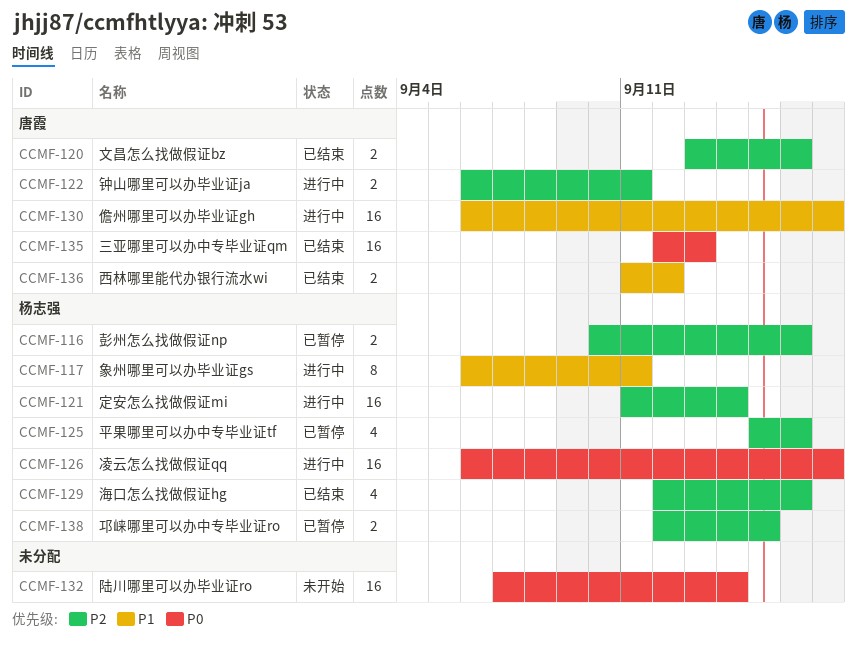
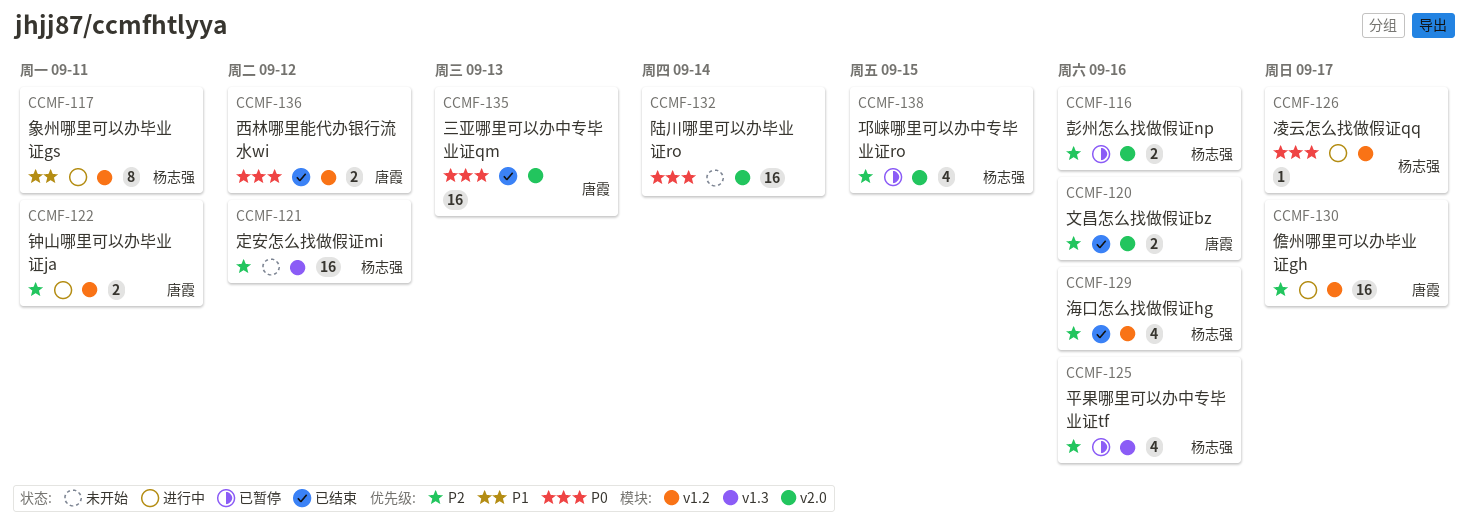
CCMF-121, status: 进行中 -> 未开始
CCMF-121, due: Sep 14 -> Sep 12
CCMF-126, estimate: 16 -> 1
CCMF-130, priority: P1 -> P2
CCMF-136, priority: P1 -> P0
CCMF-138, estimate: 2 -> 4

